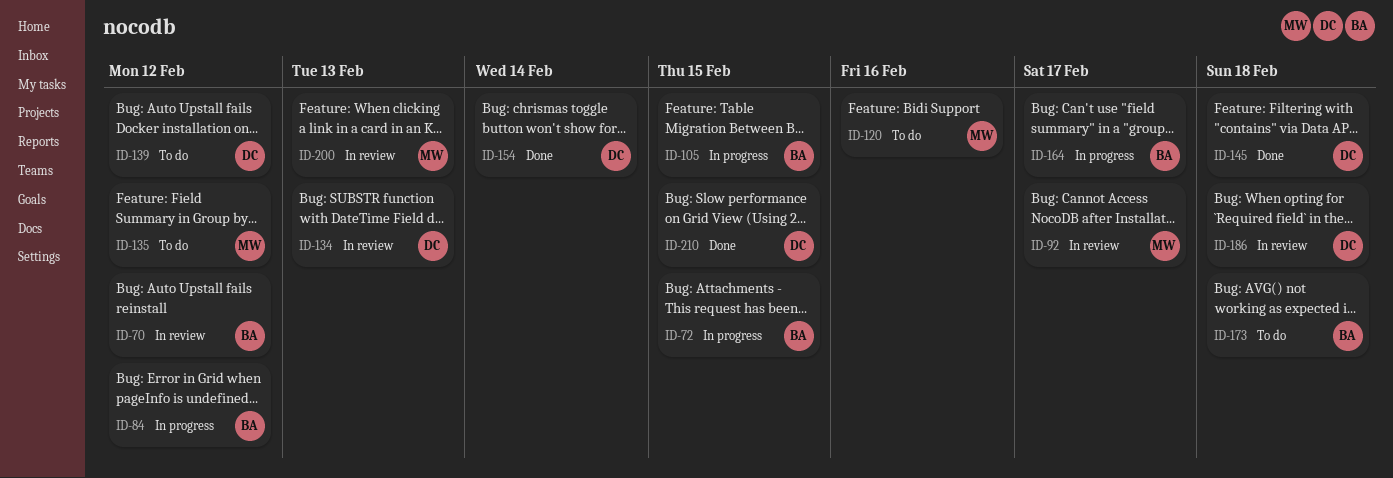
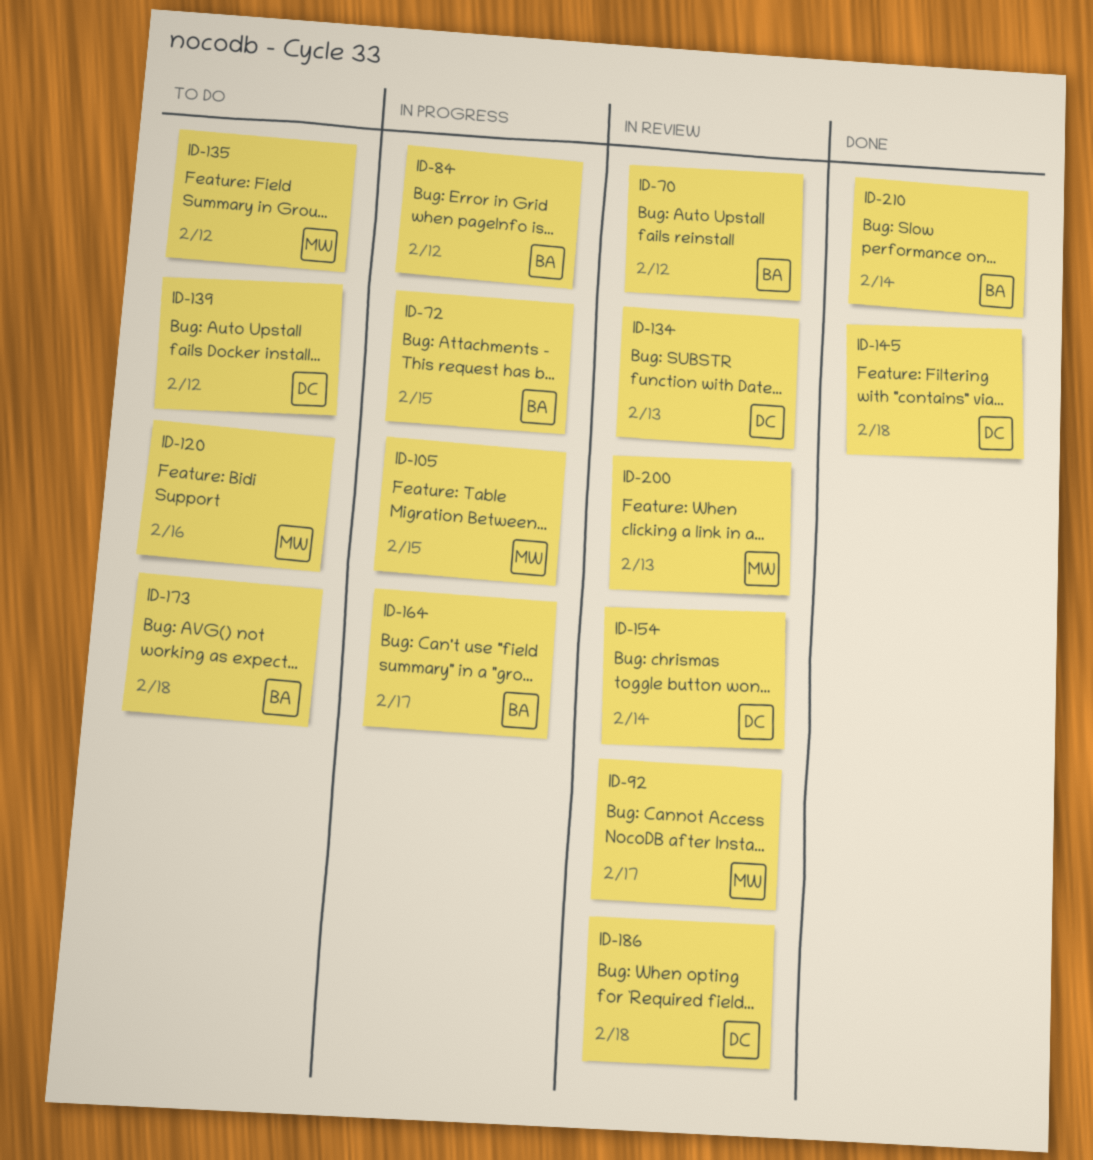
ID-105, owner: BA -> MW
ID-154, status: Done -> In review
ID-210, owner: DC -> BA
ID-210, due: Feb 15 -> Feb 14

